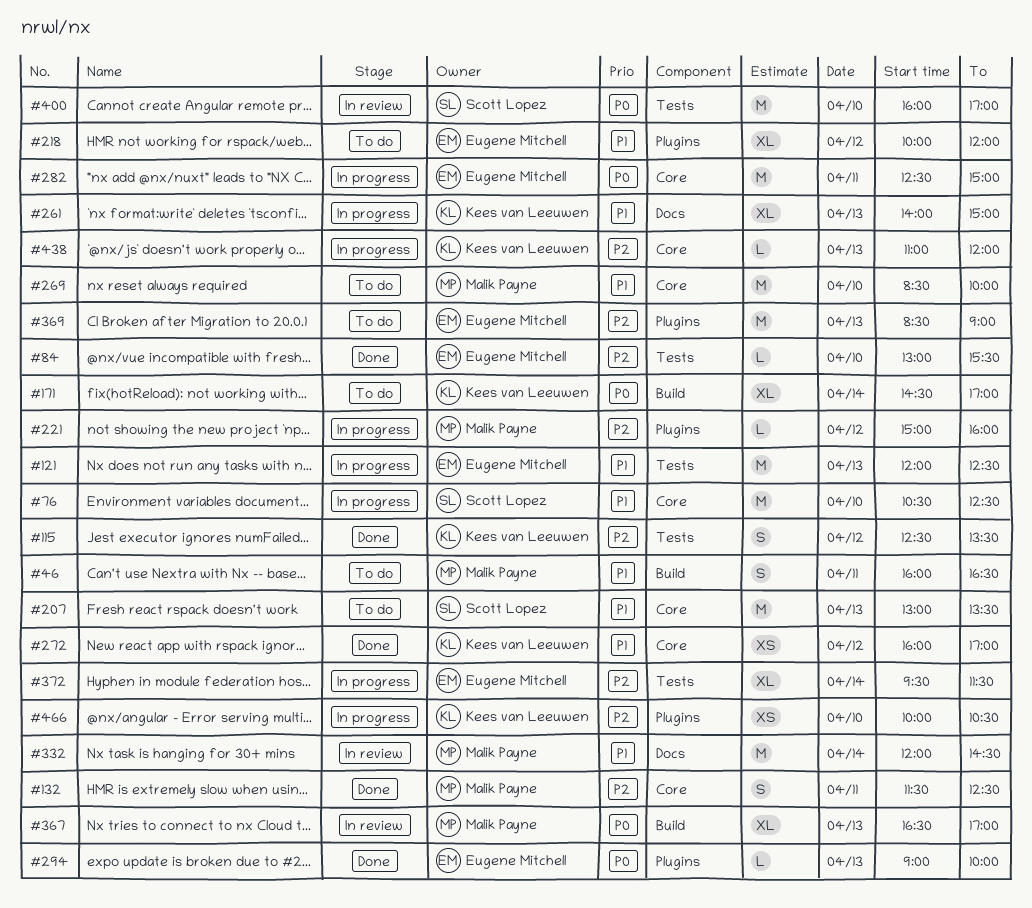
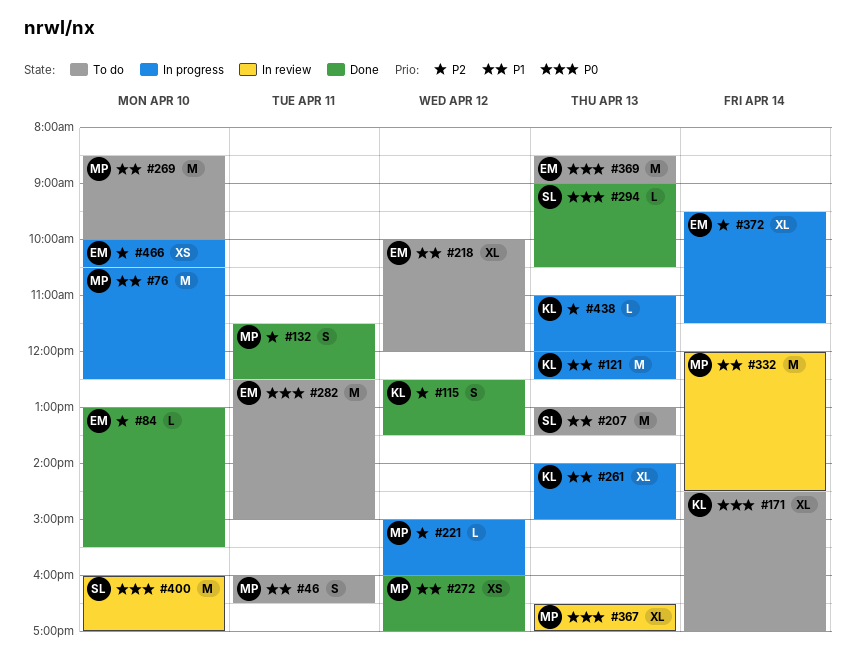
#76, owner: Scott Lopez -> Malik Payne
#121, owner: Eugene Mitchell -> Kees van Leeuwen
#272, owner: Kees van Leeuwen -> Malik Payne
#282, status: In progress -> To do
#294, owner: Eugene Mitchell -> Scott Lopez
#294, ends: 10:00 -> 10:30
#369, priority: P2 -> P0
#466, owner: Kees van Leeuwen -> Eugene Mitchell

